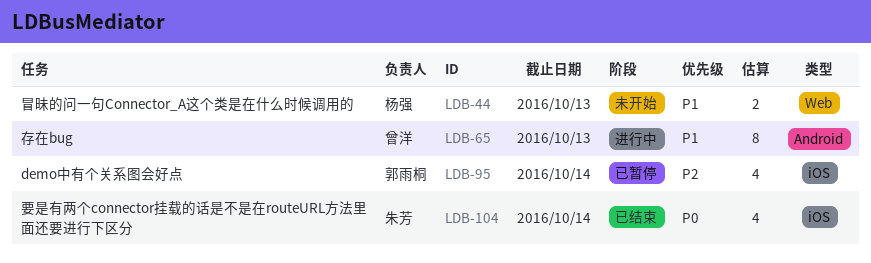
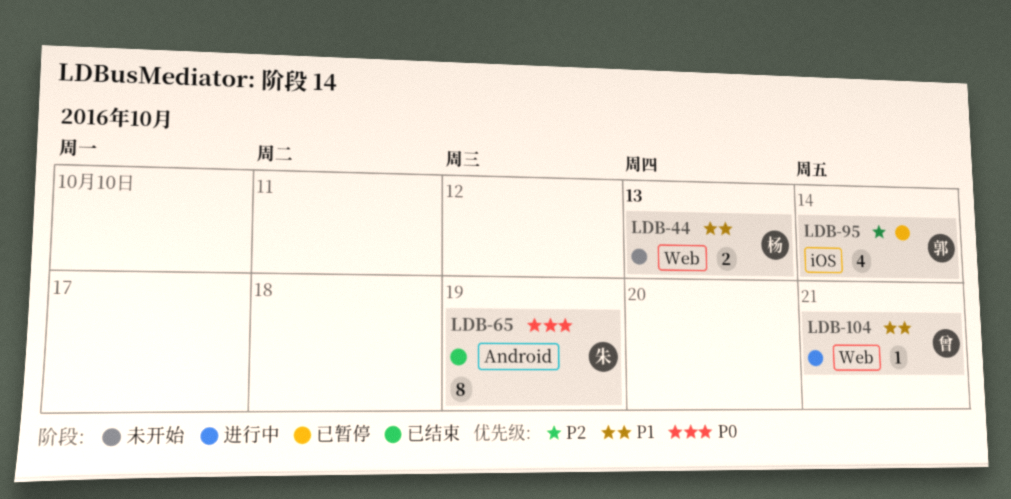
LDB-65, status: 进行中 -> 已结束
LDB-65, owner: 曾洋 -> 朱芳
LDB-65, priority: P1 -> P0
LDB-65, due: Oct 13 -> Oct 19
LDB-104, status: 已结束 -> 进行中
LDB-104, owner: 朱芳 -> 曾洋
LDB-104, priority: P0 -> P1
LDB-104, label: iOS -> Web
LDB-104, estimate: 4 -> 1
LDB-104, due: Oct 14 -> Oct 21

